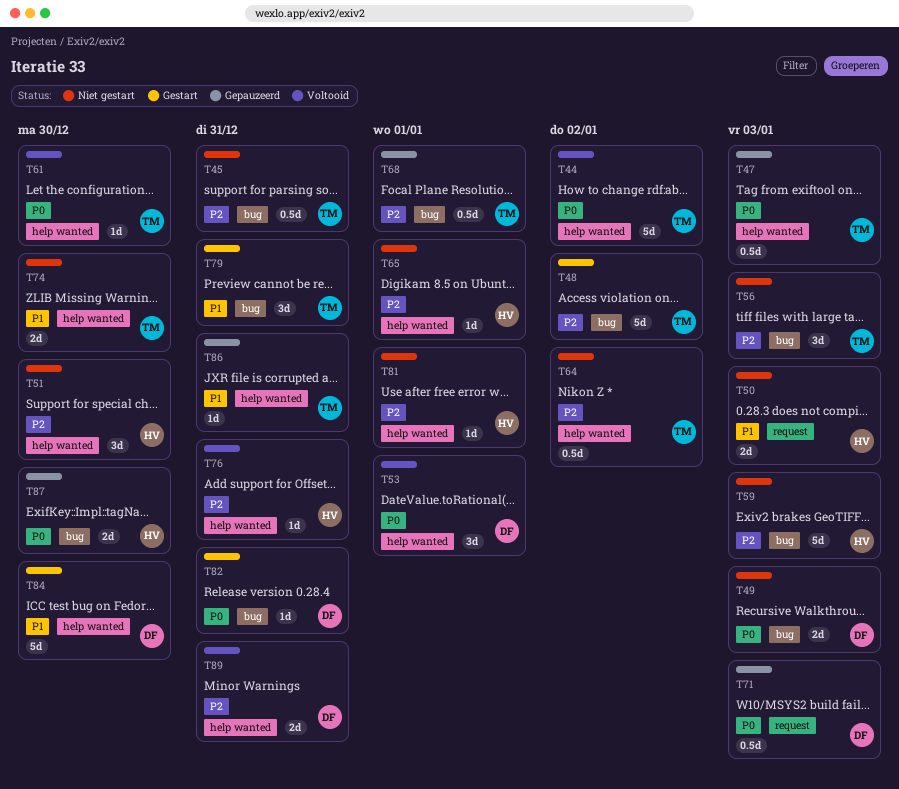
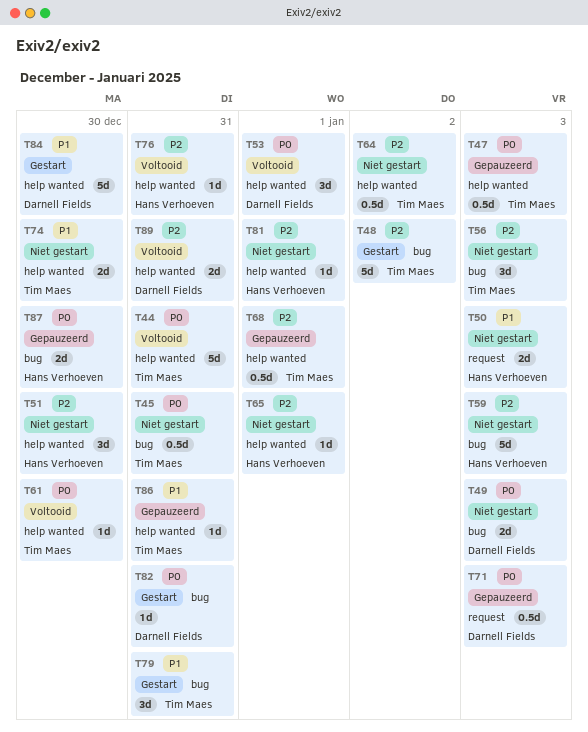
T44, due: Jan 2 -> Dec 31
T45, priority: P2 -> P0
T68, label: bug -> help wanted

